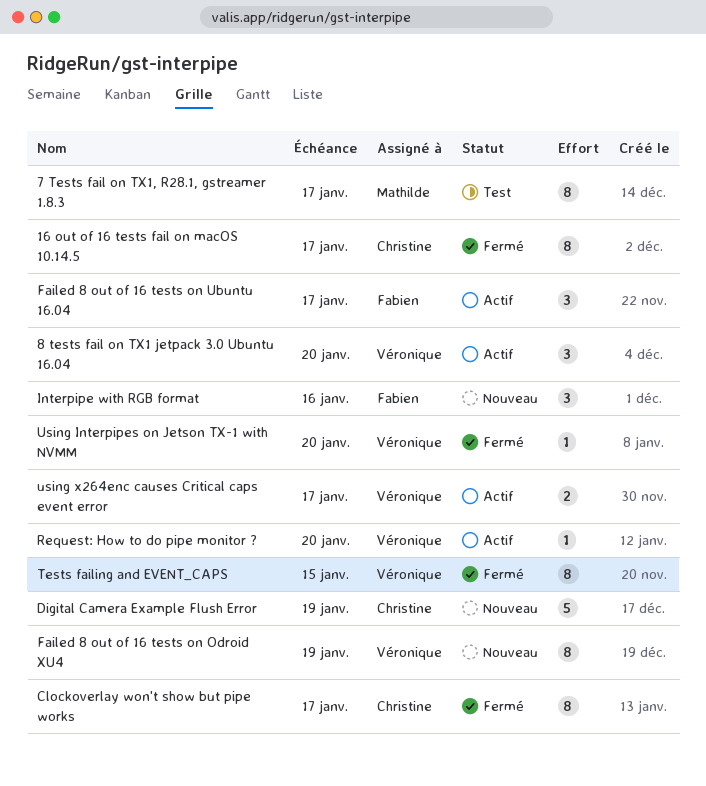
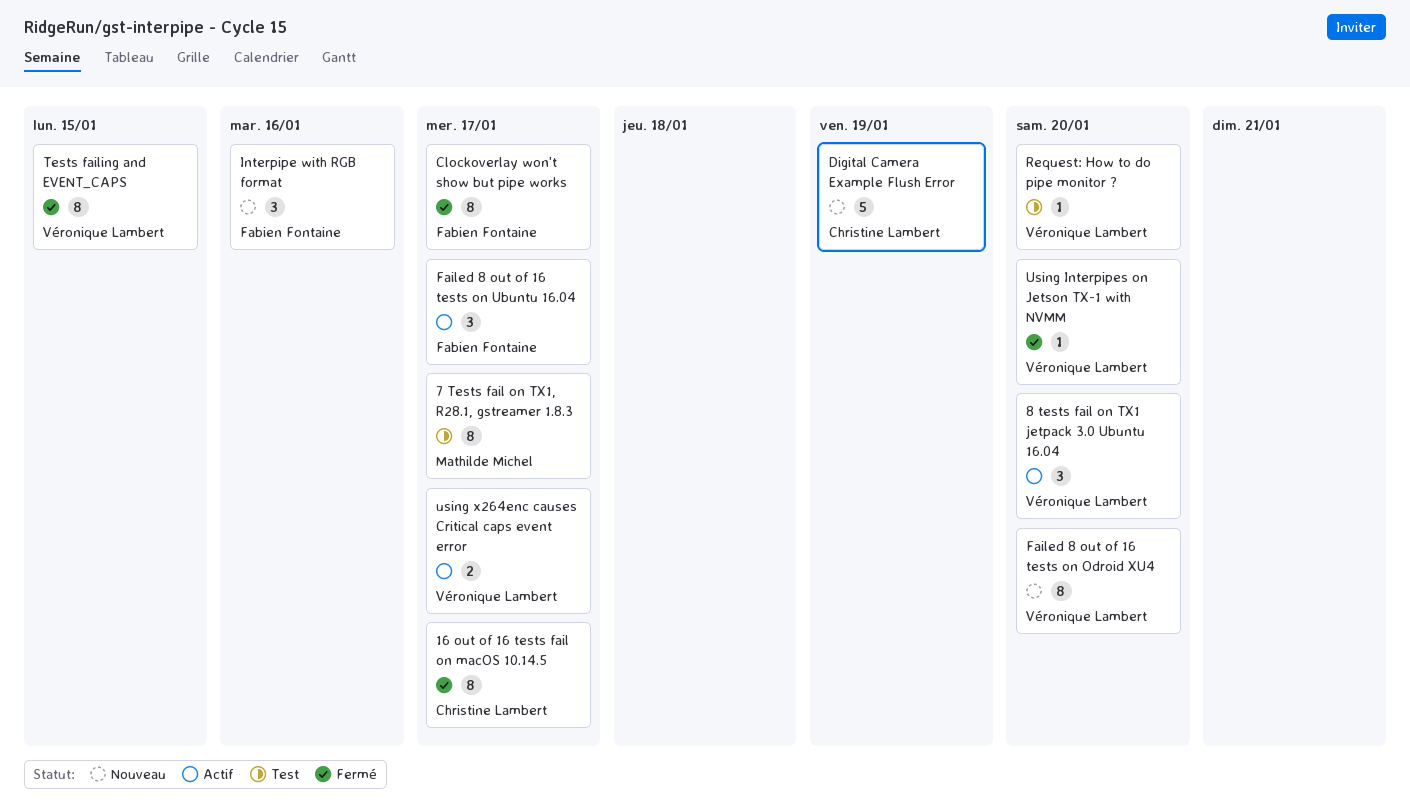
Clockoverlay won't show but pipe works, owner: Christine Lambert -> Fabien Fontaine
Failed 8 out of 16 tests on Odroid XU4, due: Jan 19 -> Jan 20
Request: How to do pipe monitor ?, status: Actif -> Test

